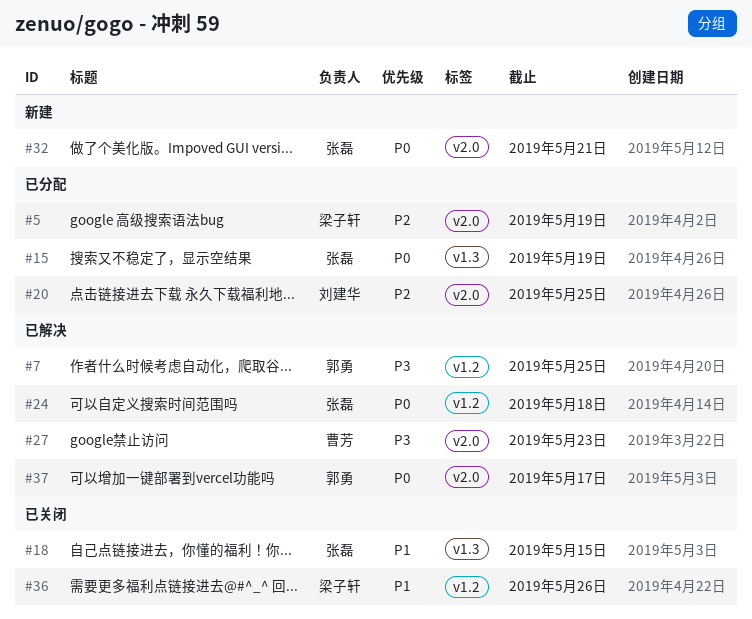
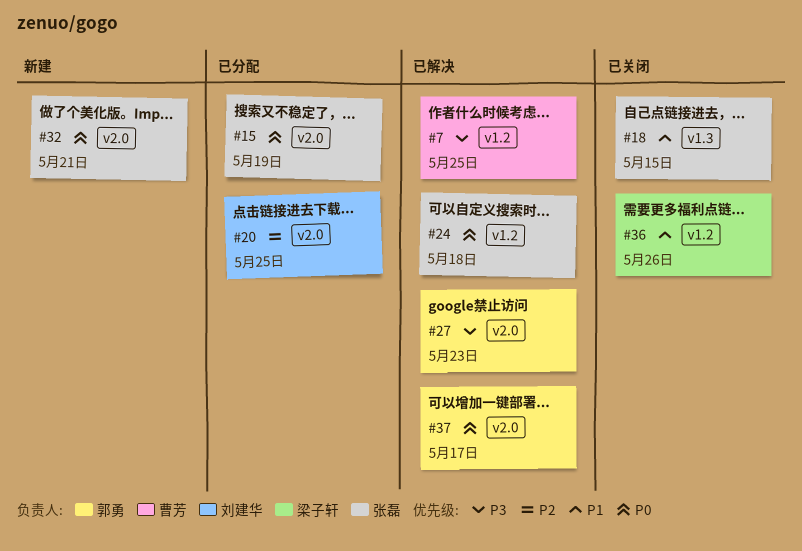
#5: present -> none
#7, owner: 郭勇 -> 曹芳
#15, label: v1.3 -> v2.0
#27, owner: 曹芳 -> 郭勇

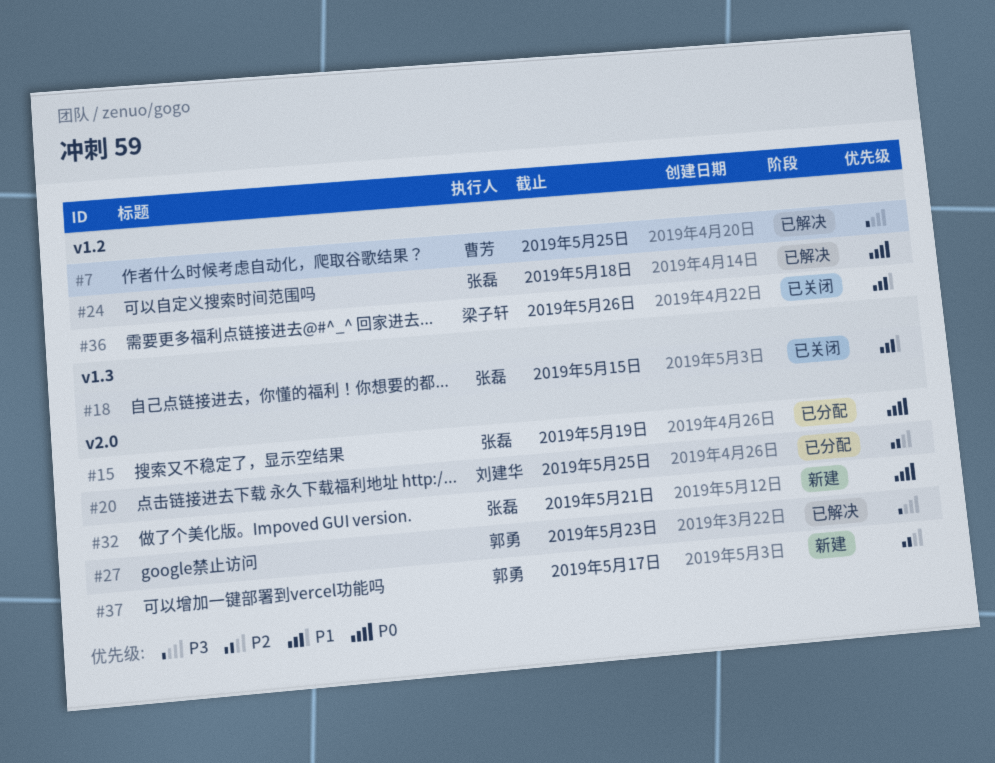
#37, status: 已解决 -> 新建
#37, priority: P0 -> P2

